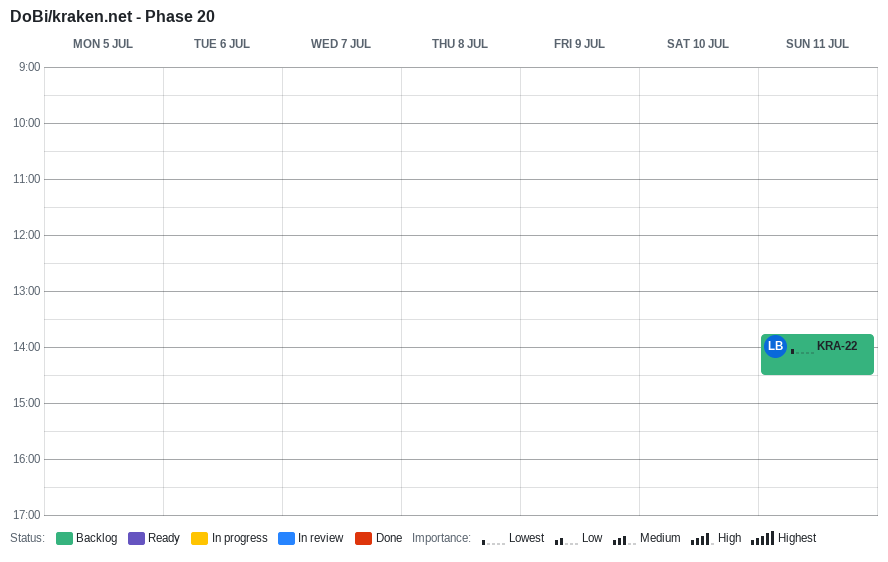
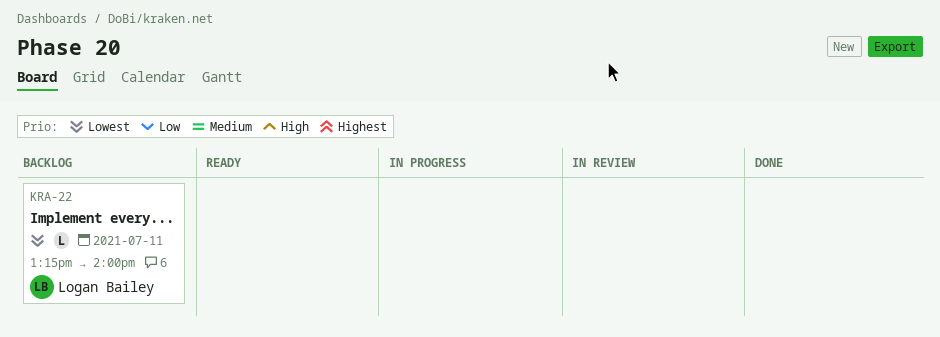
KRA-22, begins: 13:45 -> 13:15
KRA-22, ends: 14:30 -> 14:00

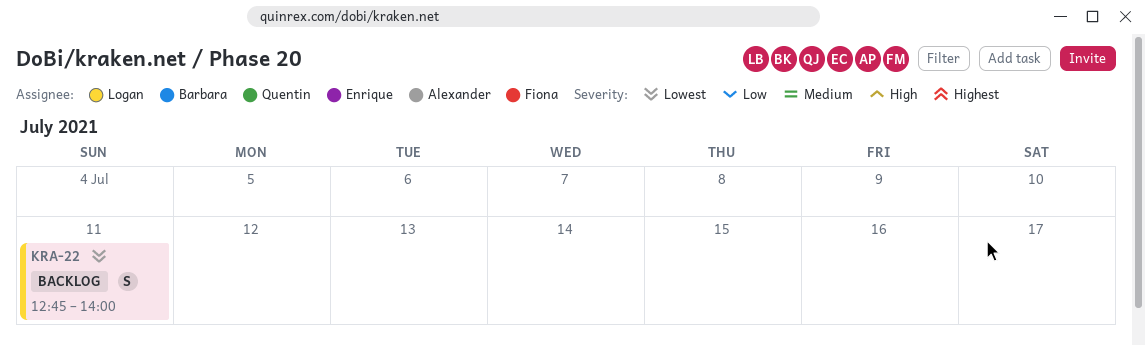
KRA-22, estimate: L -> S
KRA-22, begins: 13:15 -> 12:45

